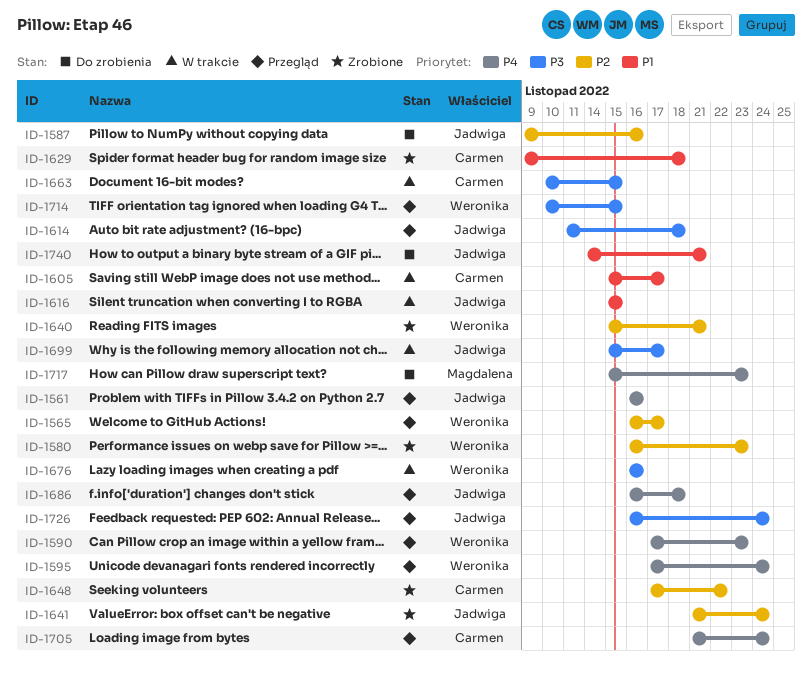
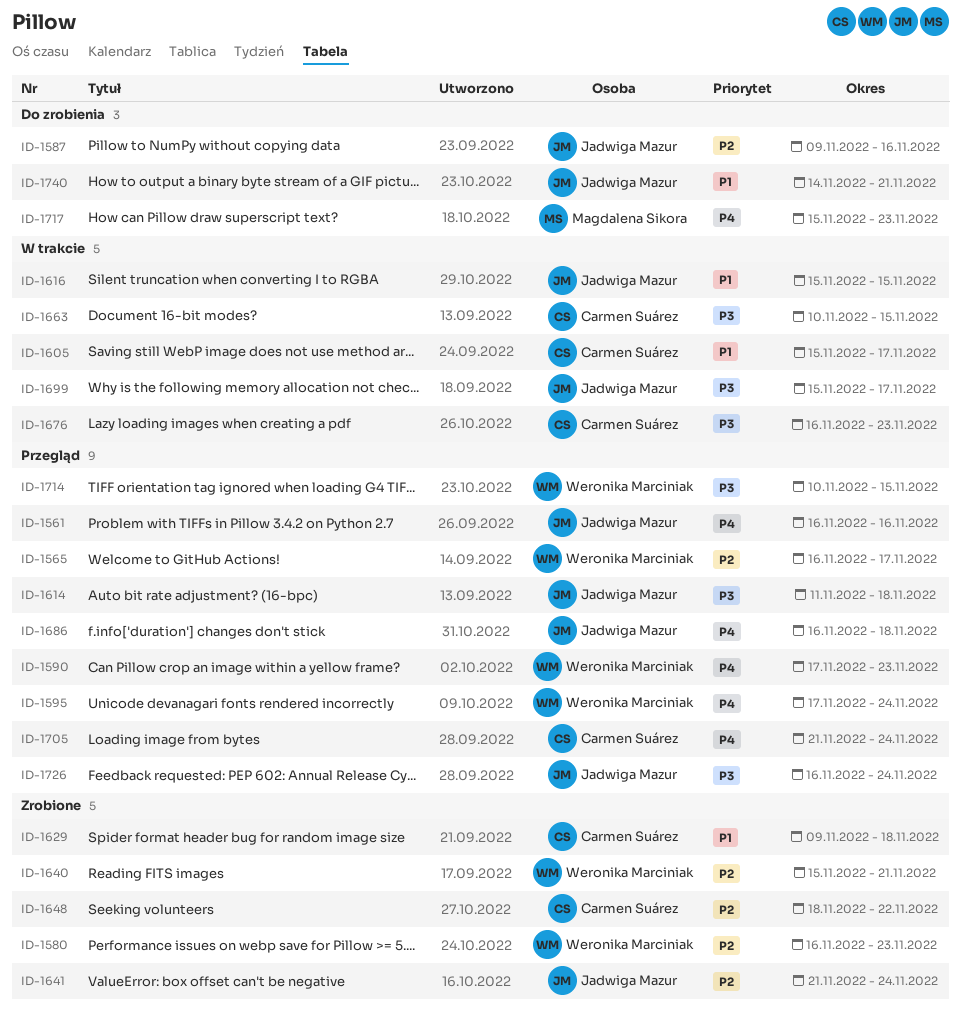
ID-1648, start: Nov 17 -> Nov 18
ID-1676, owner: Weronika Marciniak -> Carmen Suárez
ID-1676, due: Nov 16 -> Nov 23

